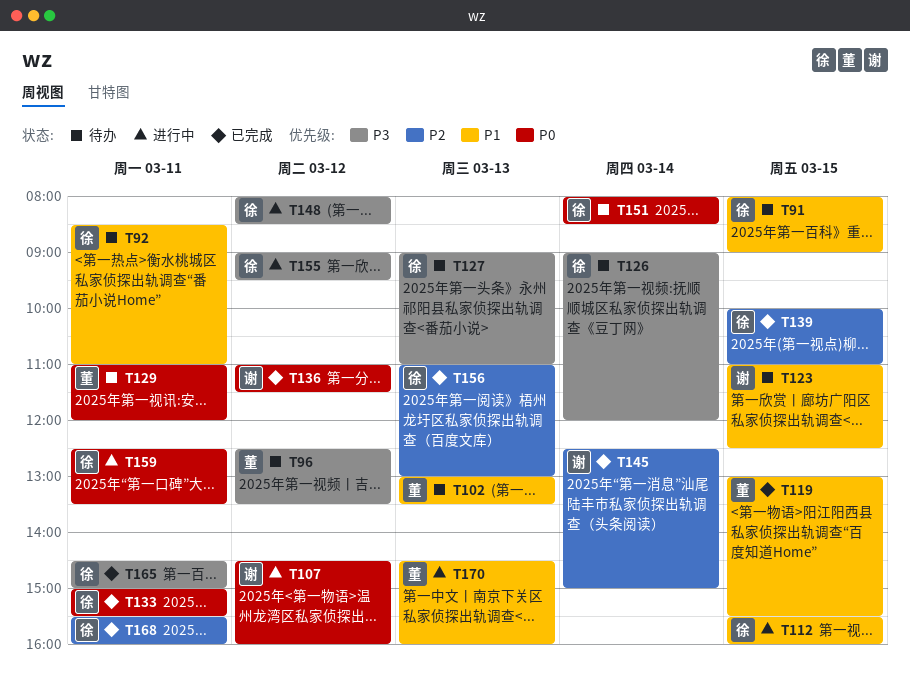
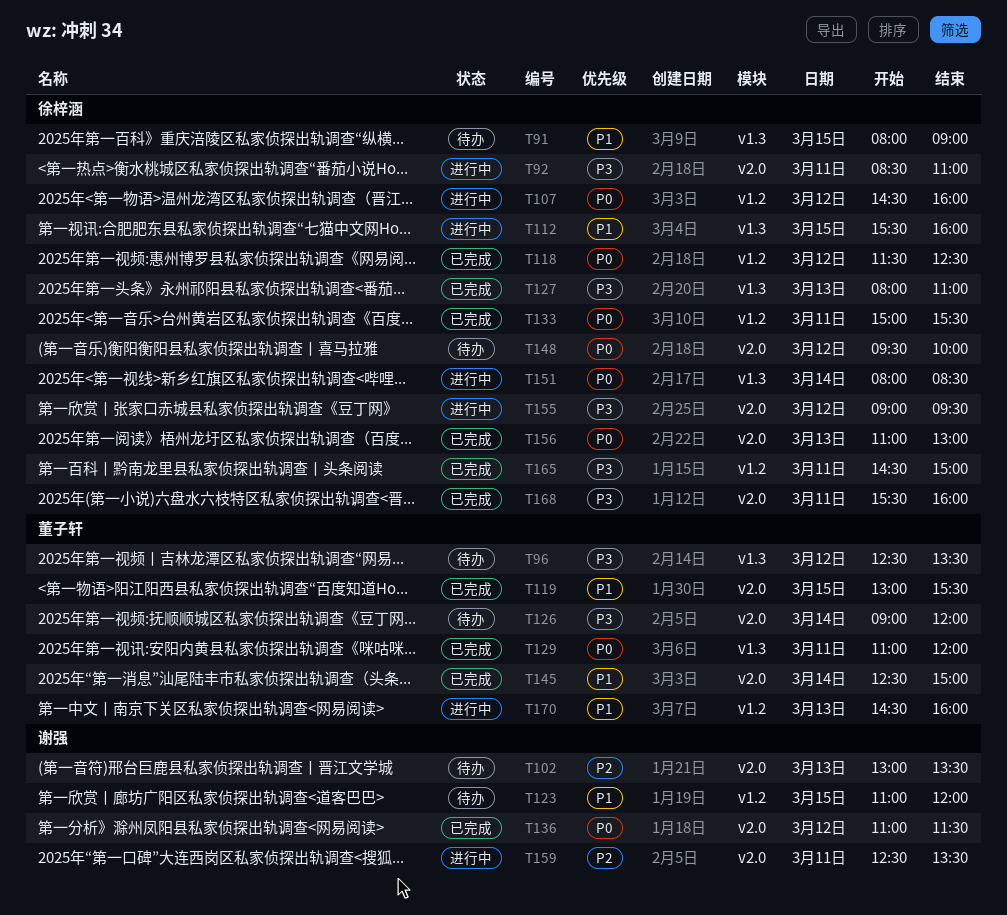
T92, status: 待办 -> 进行中
T92, priority: P1 -> P3
T102, owner: 董子轩 -> 谢强
T102, priority: P1 -> P2
T107, owner: 谢强 -> 徐梓涵
T118: none -> present
T123, ends: 12:30 -> 12:00
T126, owner: 徐梓涵 -> 董子轩
T127, status: 待办 -> 已完成
T127, begins: 09:00 -> 08:00
T129, status: 待办 -> 已完成
T139: present -> none
T145, owner: 谢强 -> 董子轩
T145, priority: P2 -> P1
T148, status: 进行中 -> 待办
T148, priority: P3 -> P0
T148, begins: 08:00 -> 09:30
T148, ends: 08:30 -> 10:00
T151, status: 待办 -> 进行中
T156, priority: P2 -> P0
T159, owner: 徐梓涵 -> 谢强
T159, priority: P0 -> P2
T168, priority: P2 -> P3

